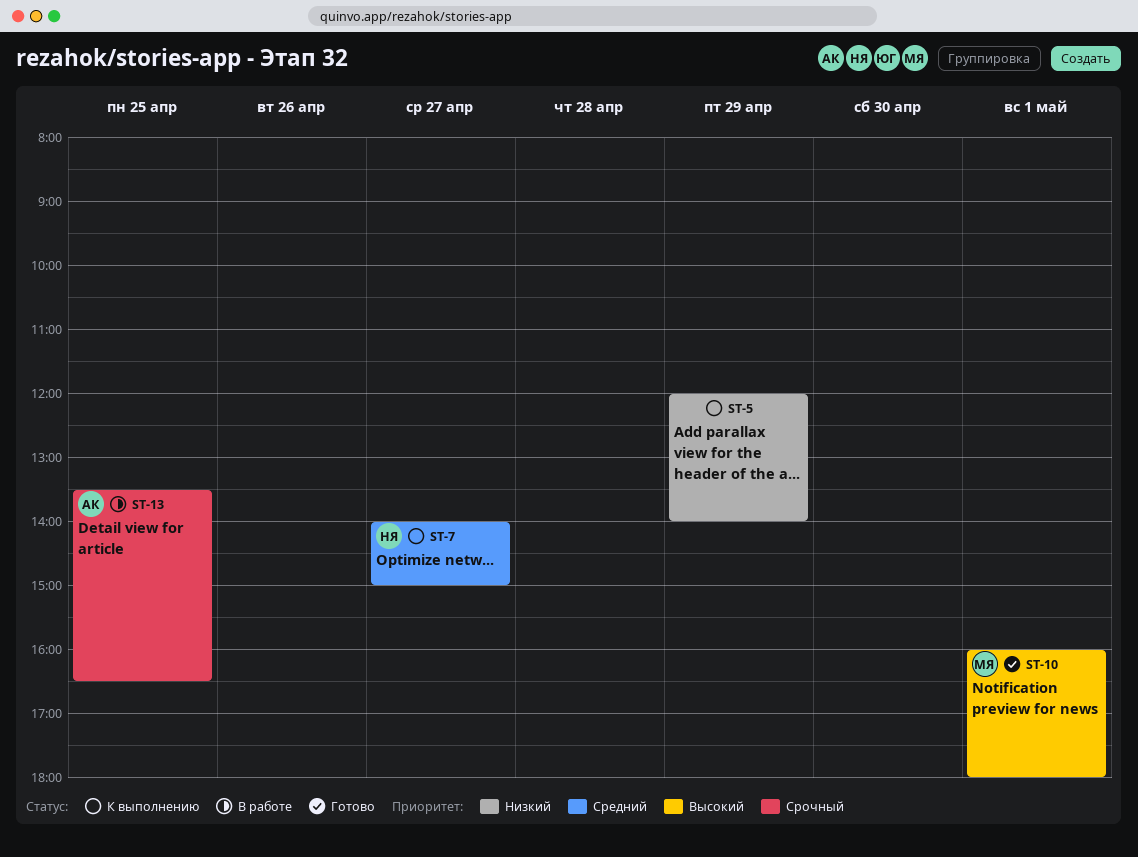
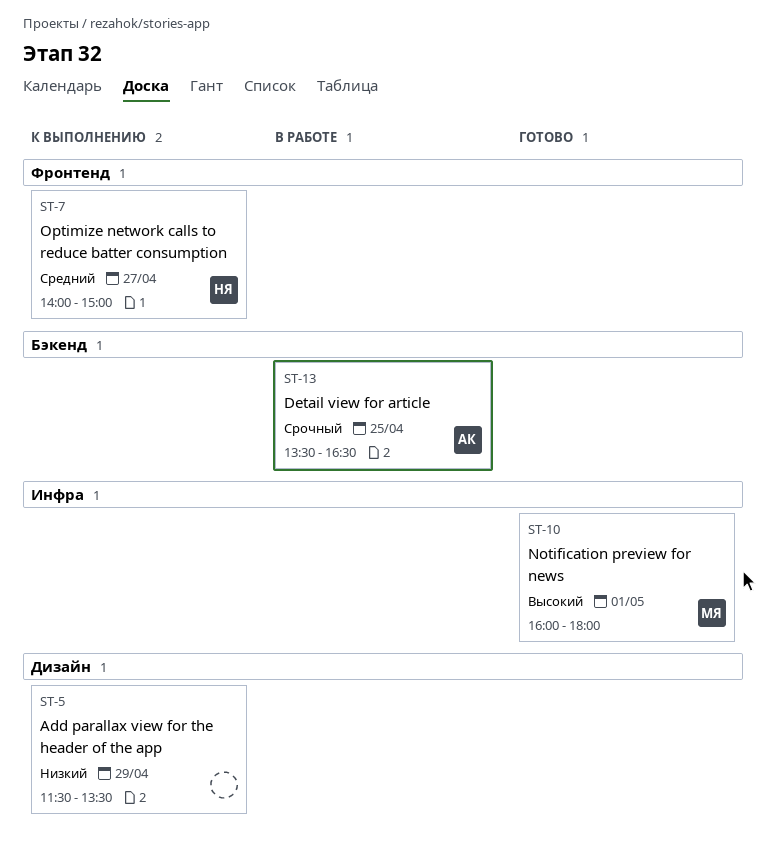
ST-5, begins: 12:00 -> 11:30
ST-5, ends: 14:00 -> 13:30

